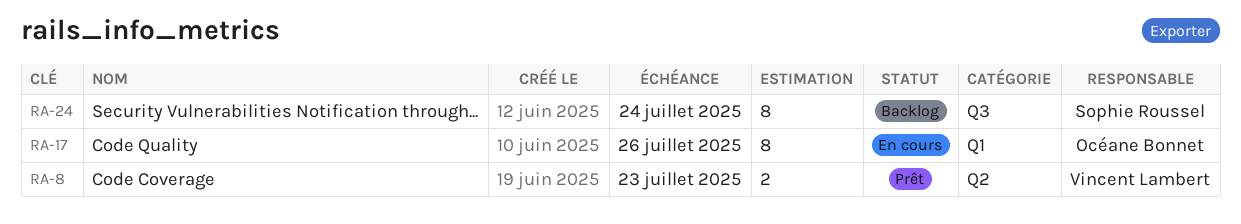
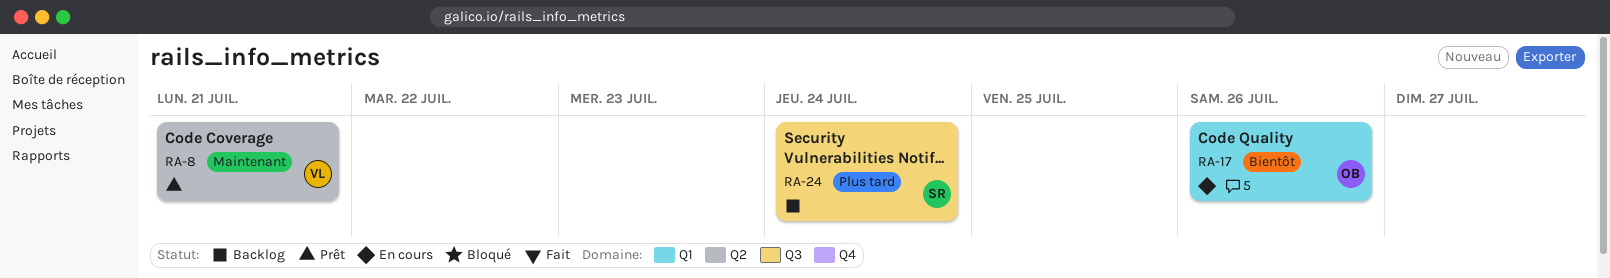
RA-8, due: Jul 23 -> Jul 21

